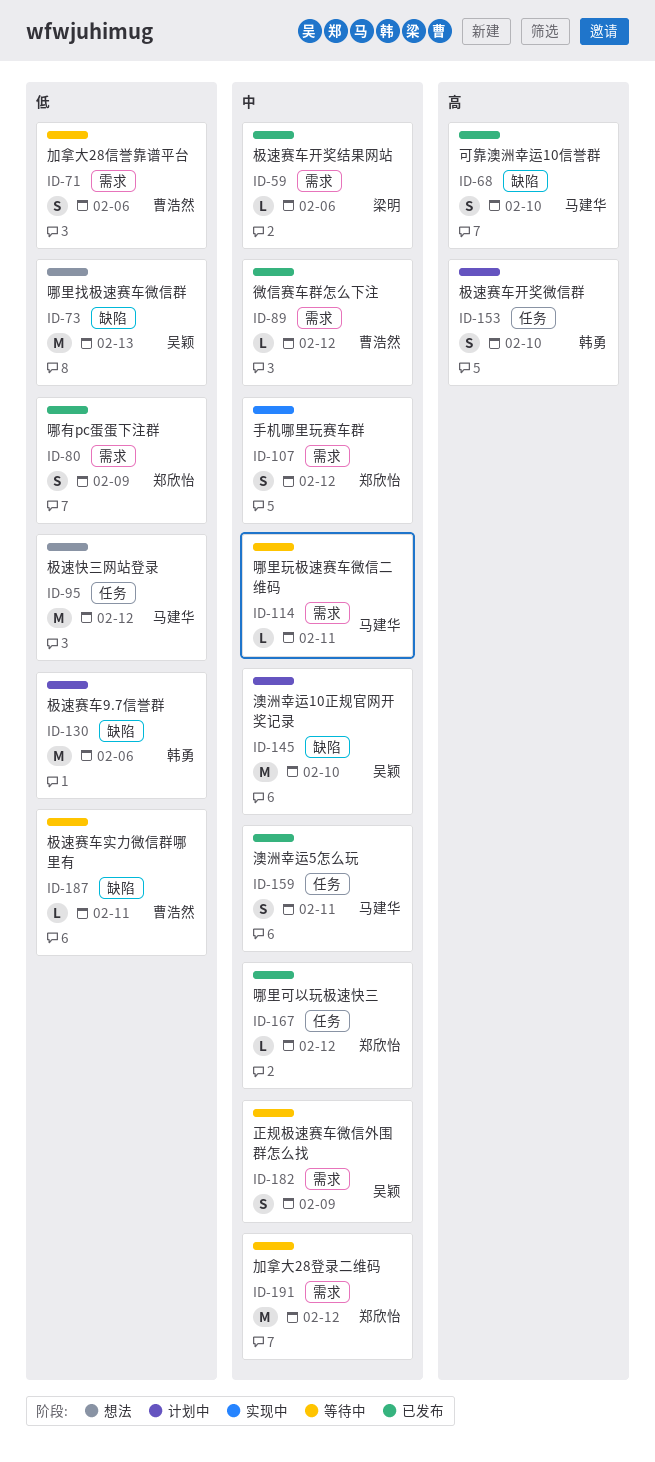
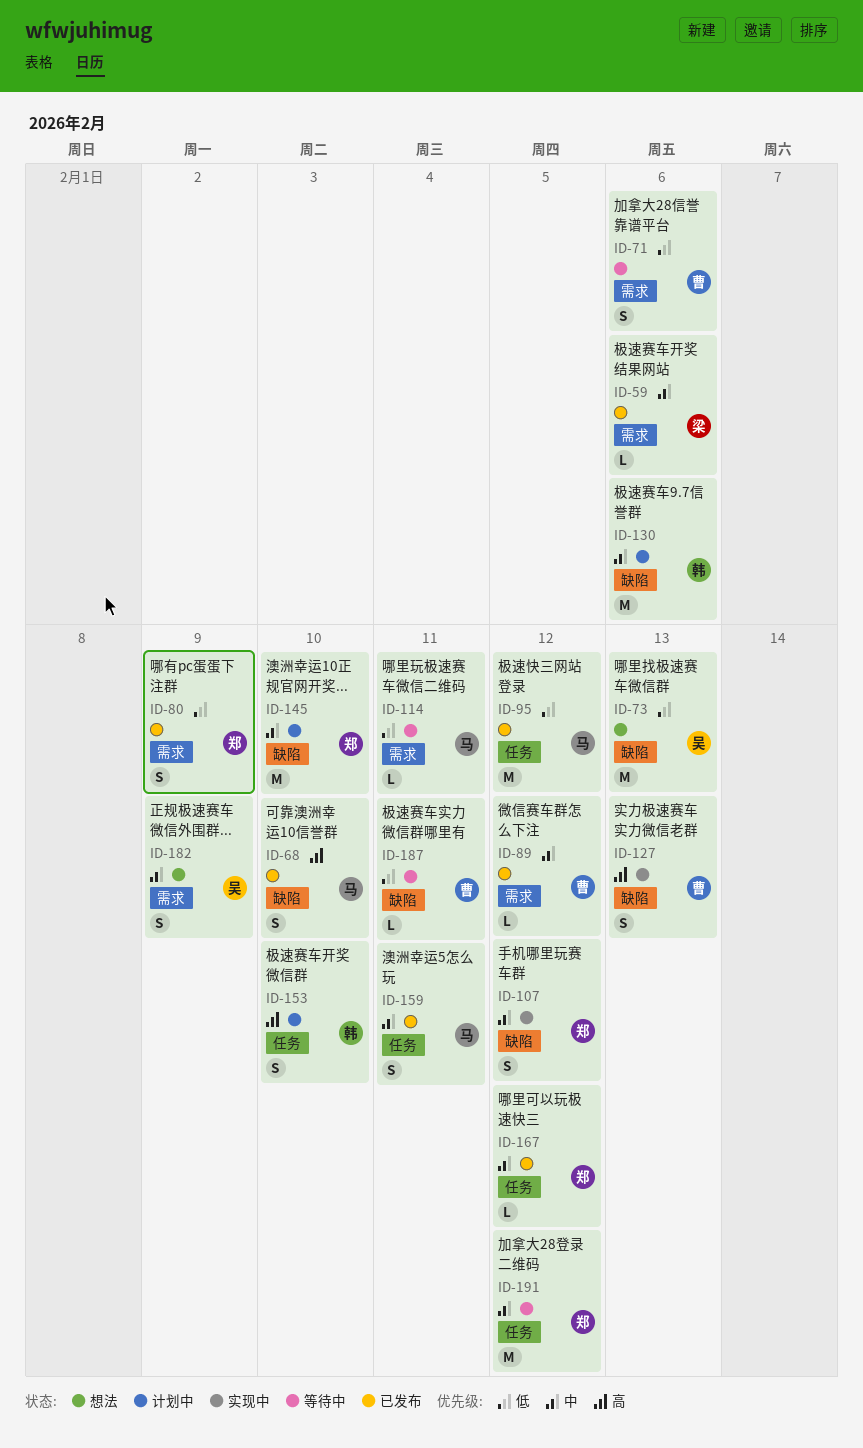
ID-95, status: 想法 -> 已发布
ID-107, label: 需求 -> 缺陷
ID-114, priority: 中 -> 低
ID-127: none -> present
ID-130, priority: 低 -> 中
ID-145, owner: 吴颖 -> 郑欣怡
ID-182, status: 等待中 -> 想法
ID-191, label: 需求 -> 任务

